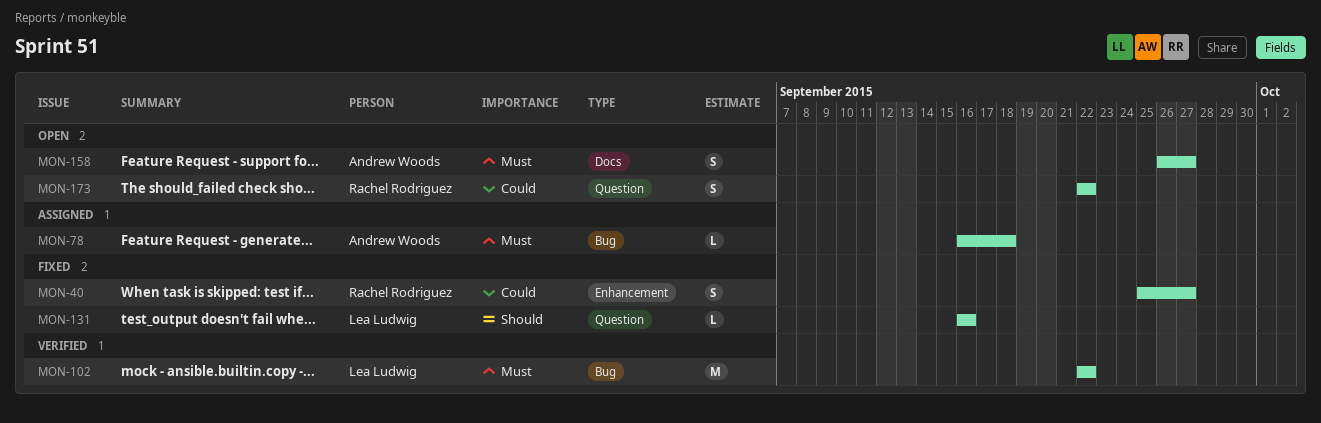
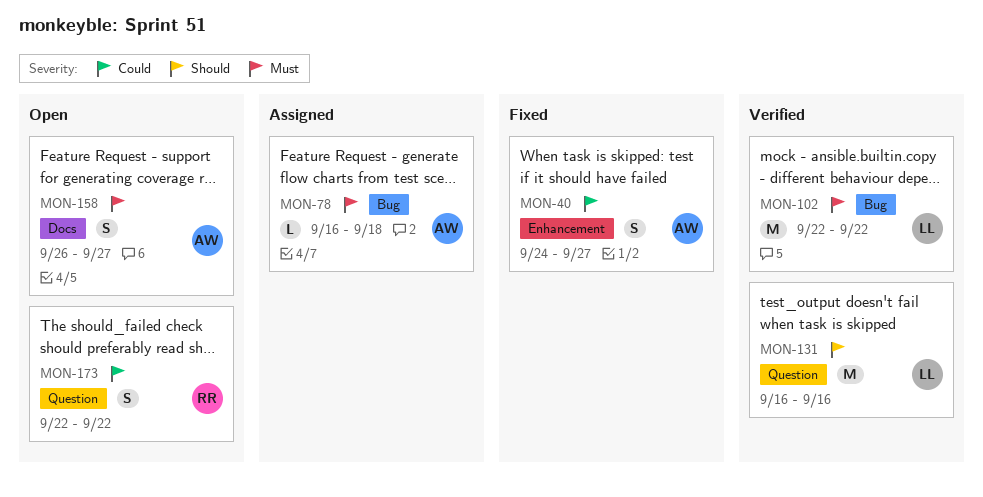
MON-40, owner: Rachel Rodriguez -> Andrew Woods
MON-40, start: Sep 25 -> Sep 24
MON-131, status: Fixed -> Verified
MON-131, estimate: L -> M

